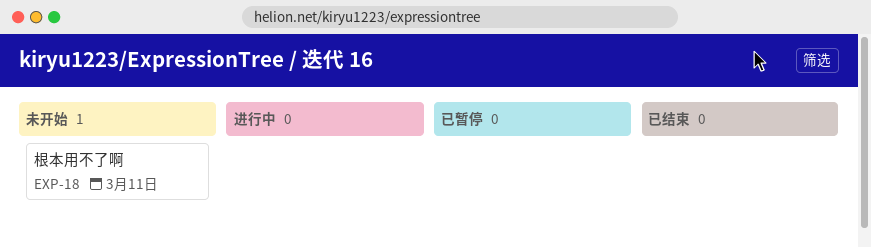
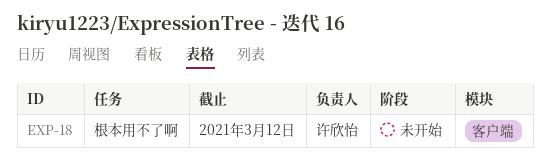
EXP-18, due: Mar 11 -> Mar 12

